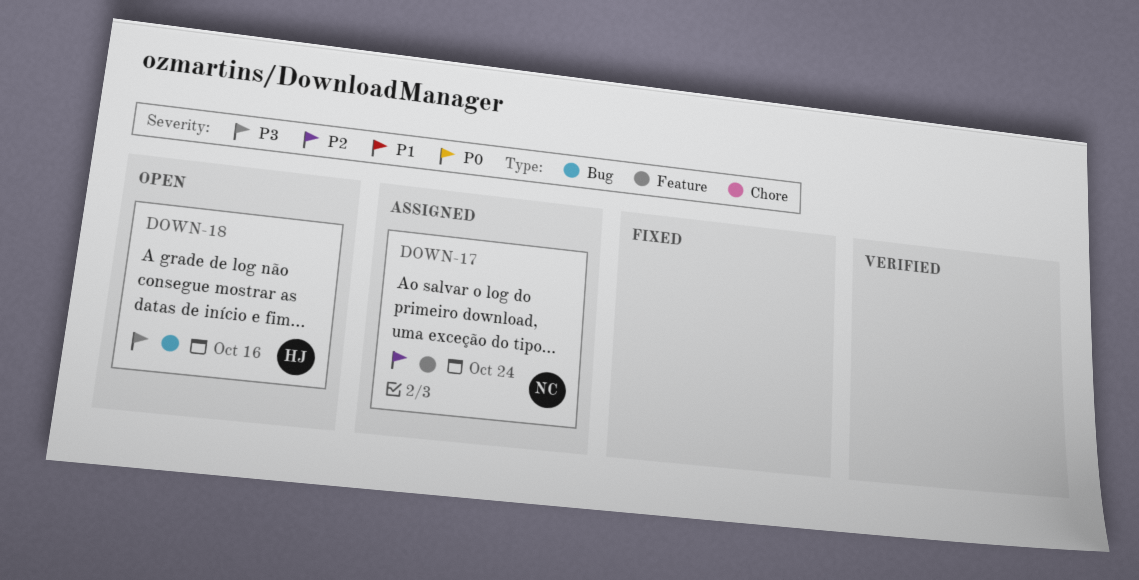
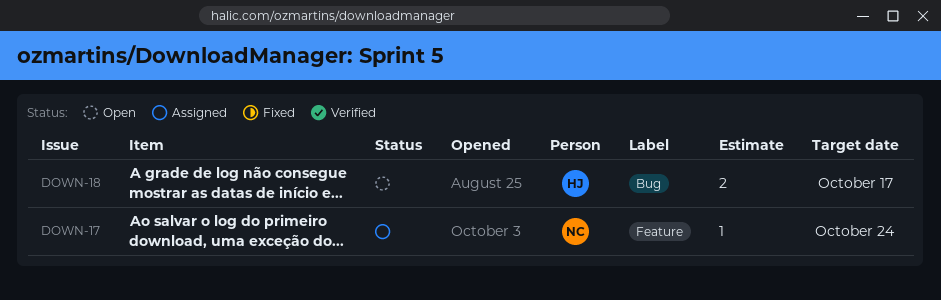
DOWN-18, due: Oct 16 -> Oct 17

